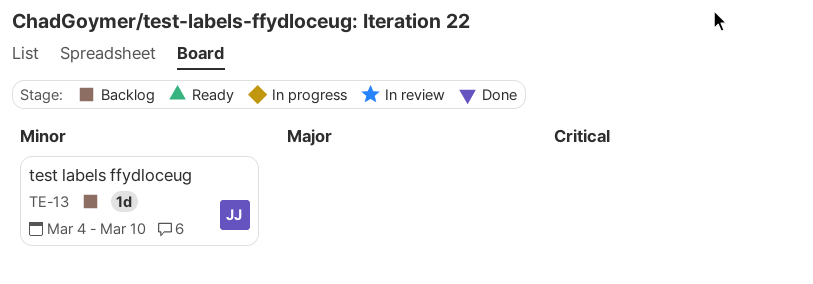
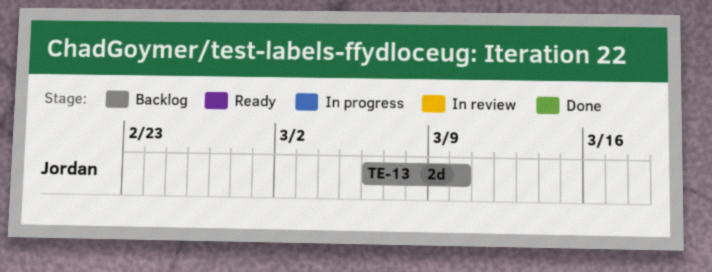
TE-13, estimate: 1d -> 2d
TE-13, start: Mar 4 -> Mar 6

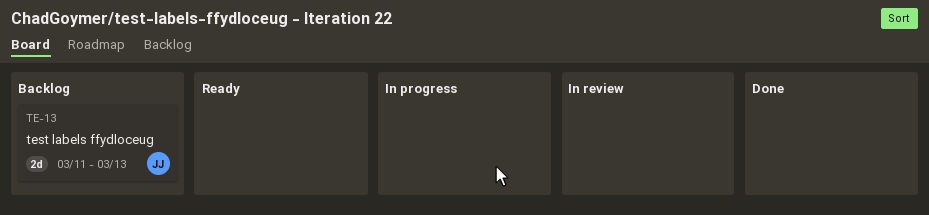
TE-13, start: Mar 6 -> Mar 11
TE-13, due: Mar 10 -> Mar 13

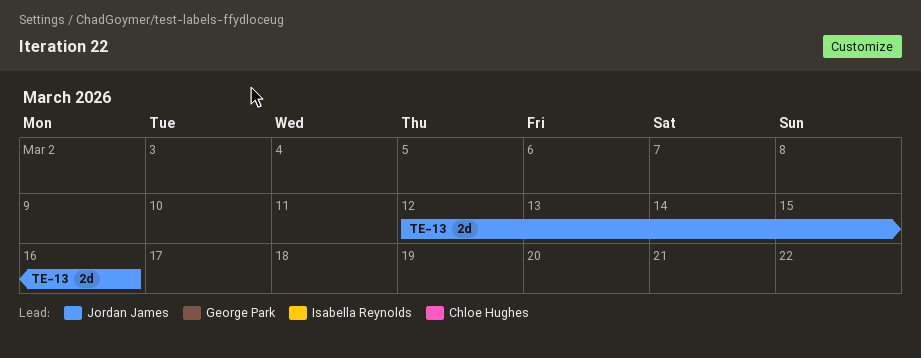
TE-13, start: Mar 11 -> Mar 12
TE-13, due: Mar 13 -> Mar 16

